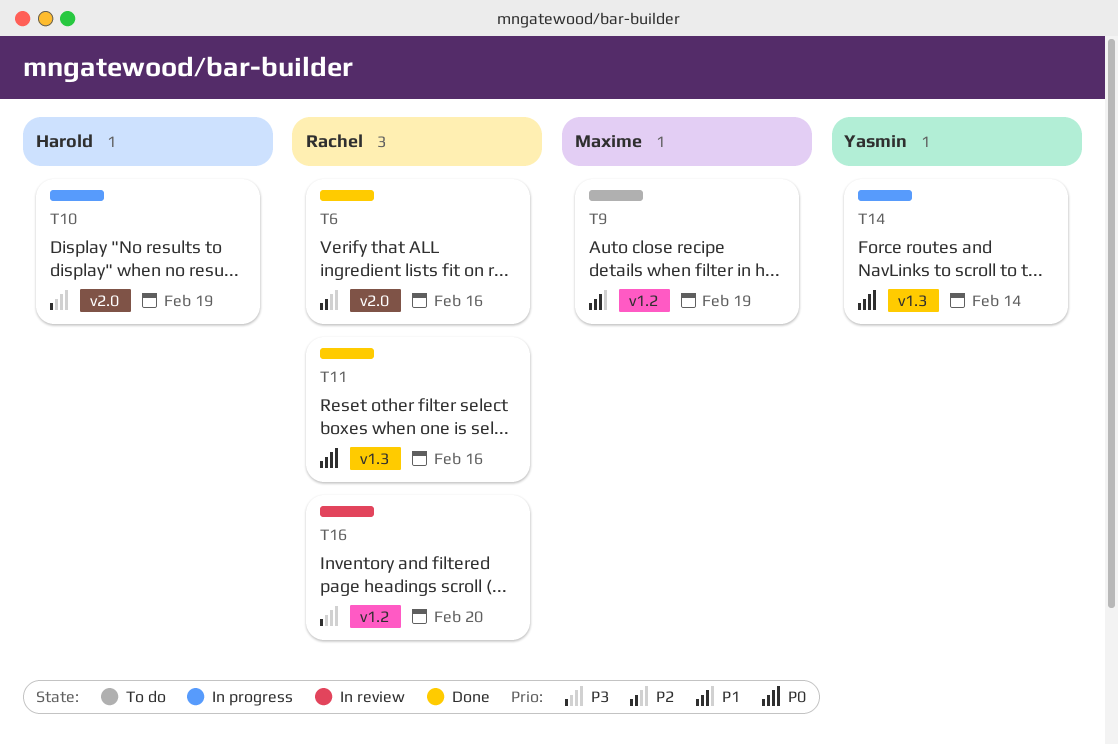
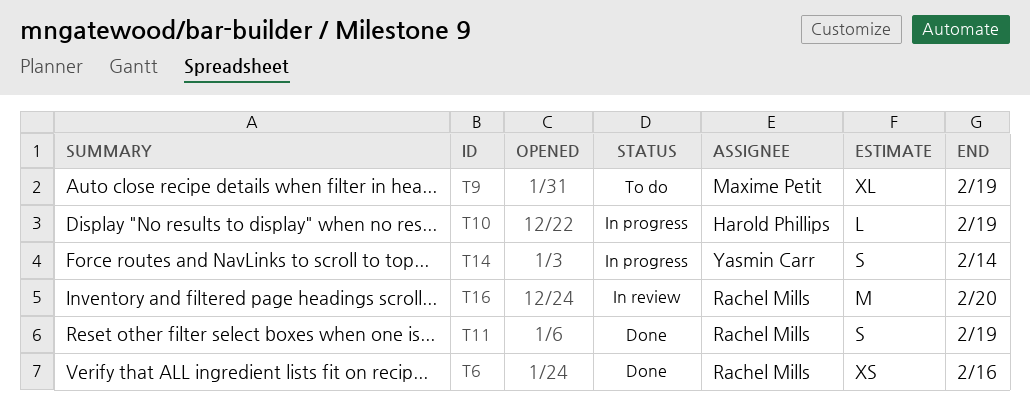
T11, due: Feb 16 -> Feb 19

